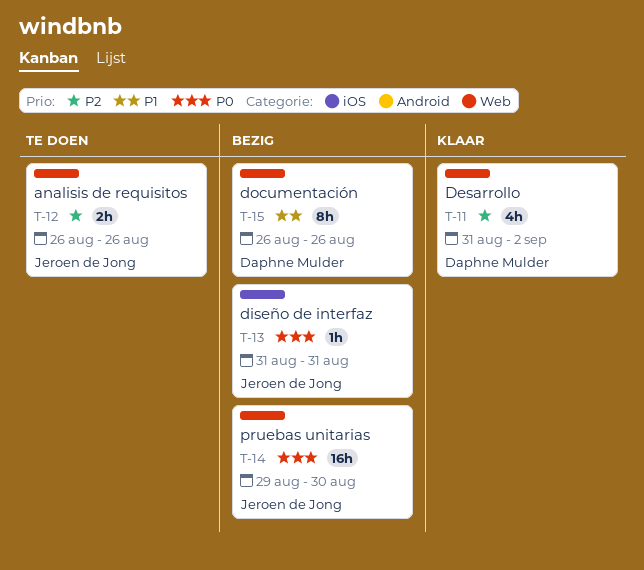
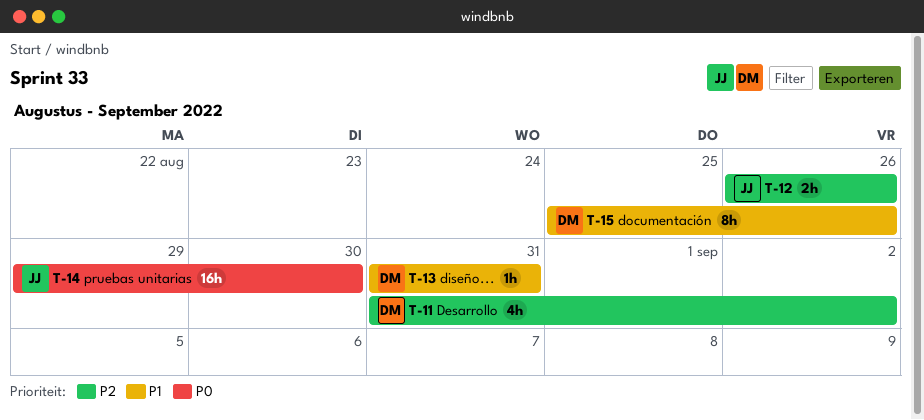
T-13, owner: Jeroen de Jong -> Daphne Mulder
T-13, priority: P0 -> P1
T-15, start: Aug 26 -> Aug 25

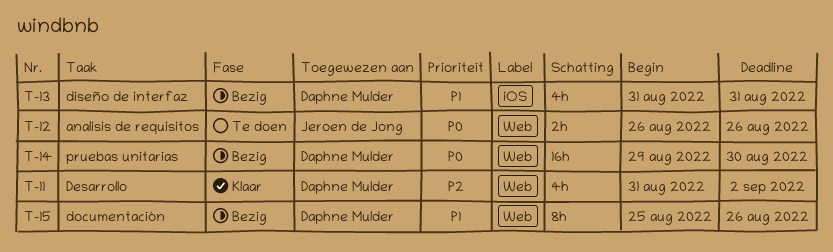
T-12, priority: P2 -> P0
T-13, estimate: 1h -> 4h
T-14, owner: Jeroen de Jong -> Daphne Mulder

